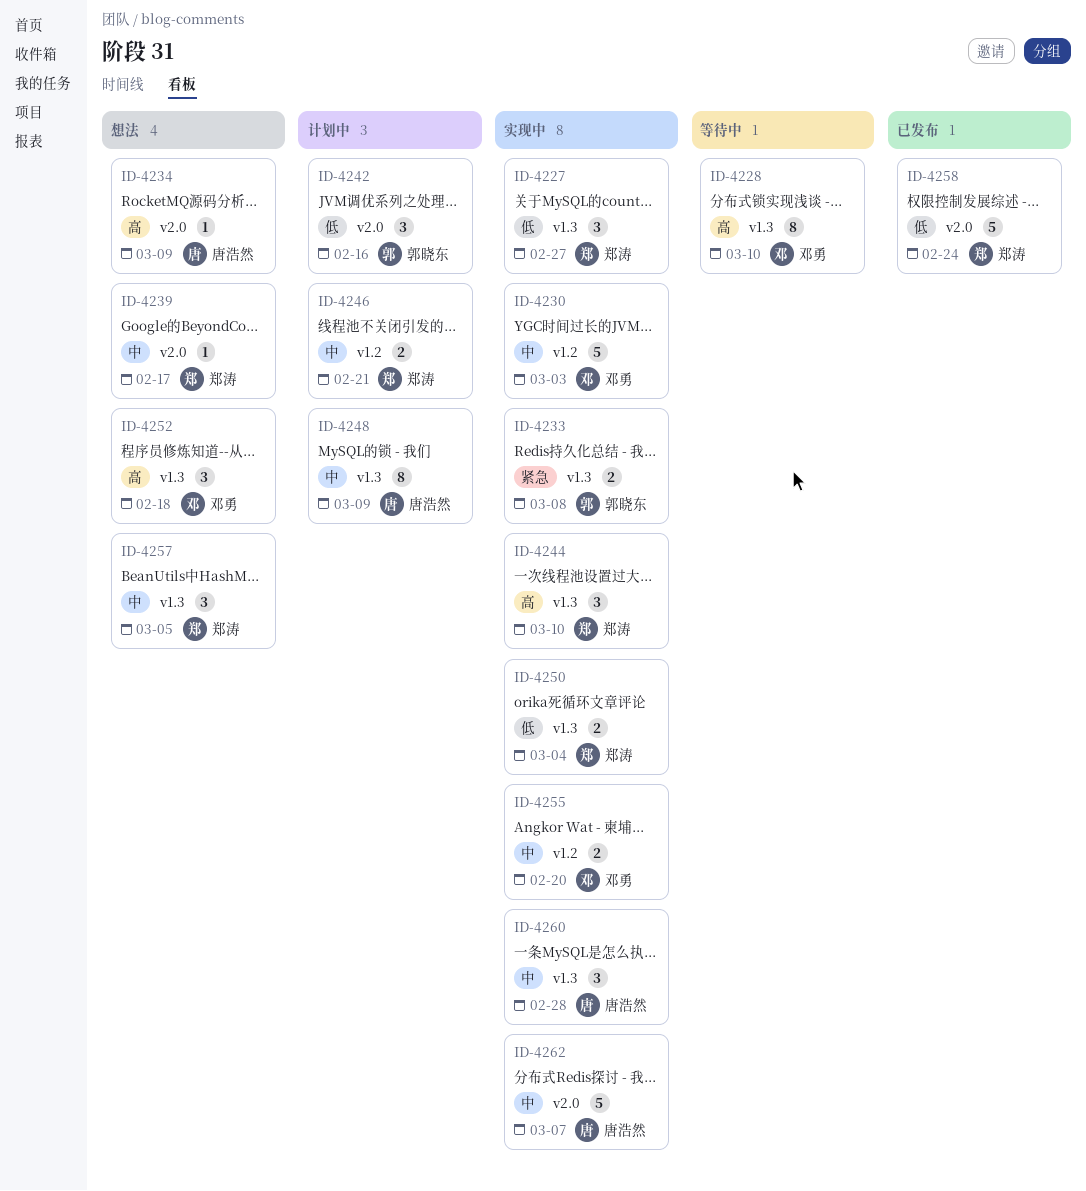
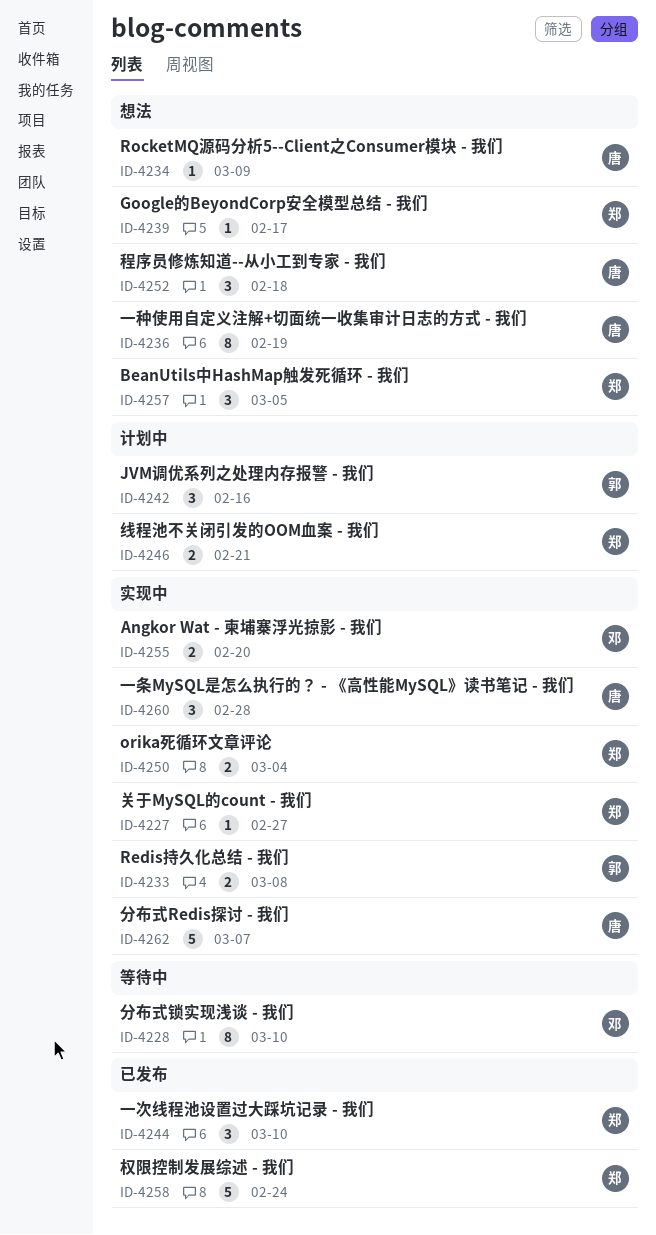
ID-4227, estimate: 3 -> 1
ID-4230: present -> none
ID-4236: none -> present
ID-4244, status: 实现中 -> 已发布
ID-4248: present -> none
ID-4252, owner: 邓勇 -> 唐浩然

